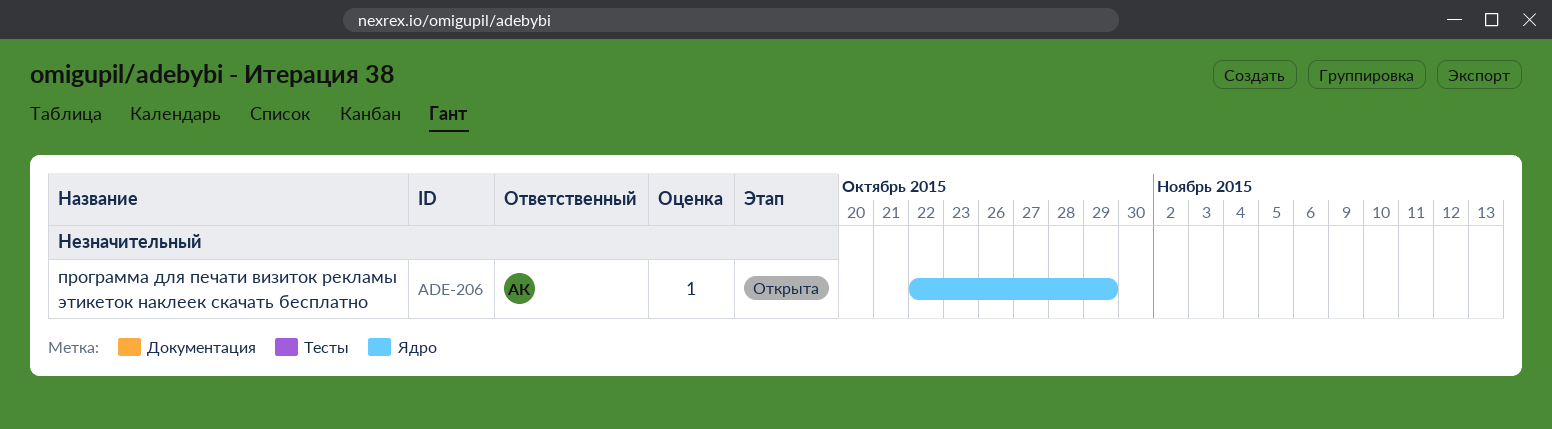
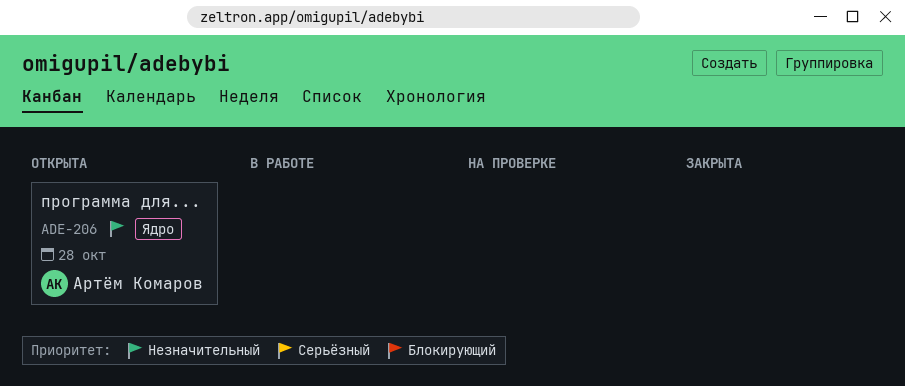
ADE-206, due: Oct 29 -> Oct 28

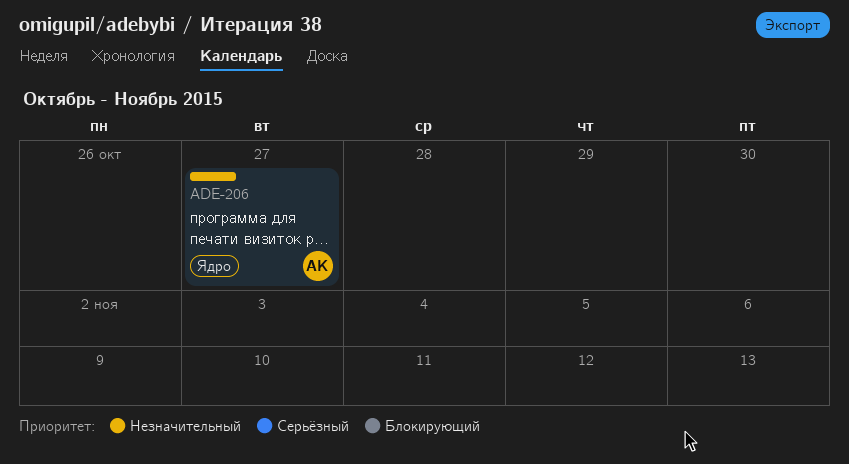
ADE-206, due: Oct 28 -> Oct 27

